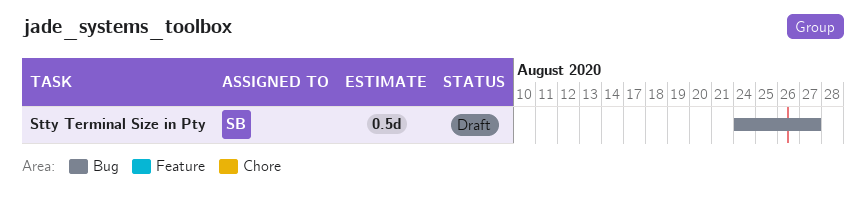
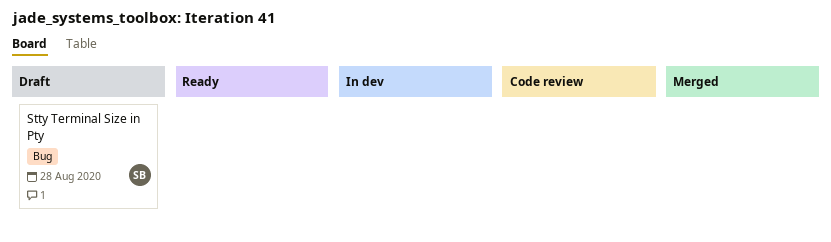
Stty Terminal Size in Pty, due: Aug 27 -> Aug 28

